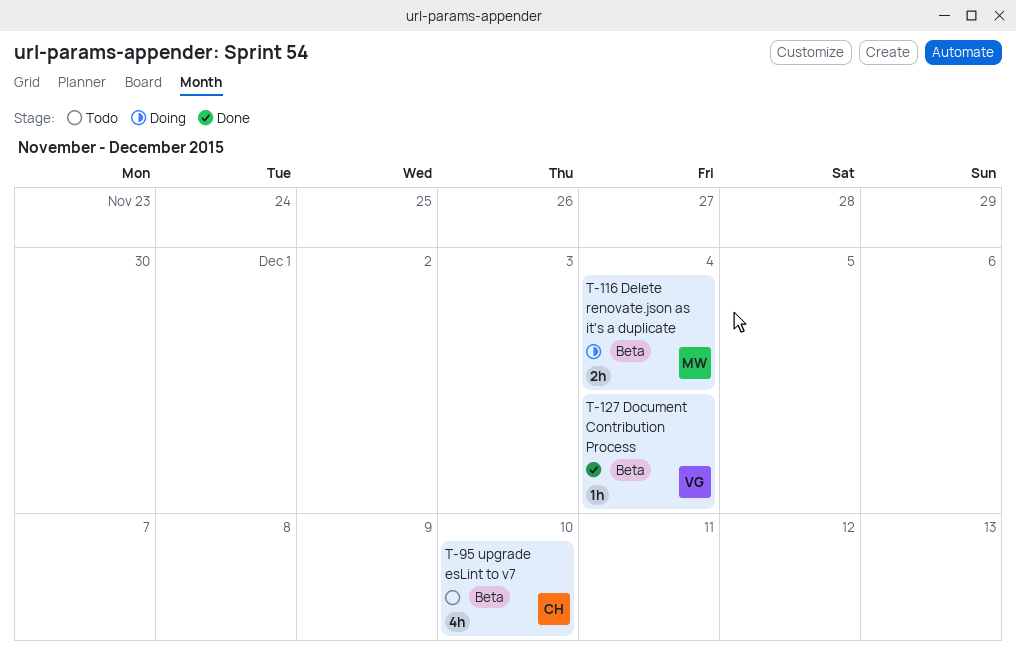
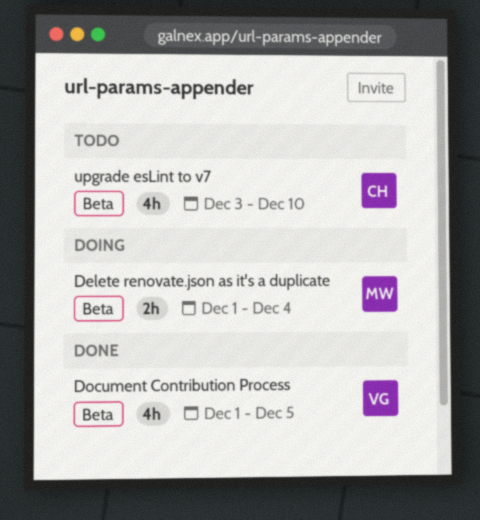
Document Contribution Process, estimate: 1h -> 4h
Document Contribution Process, due: Dec 4 -> Dec 5

